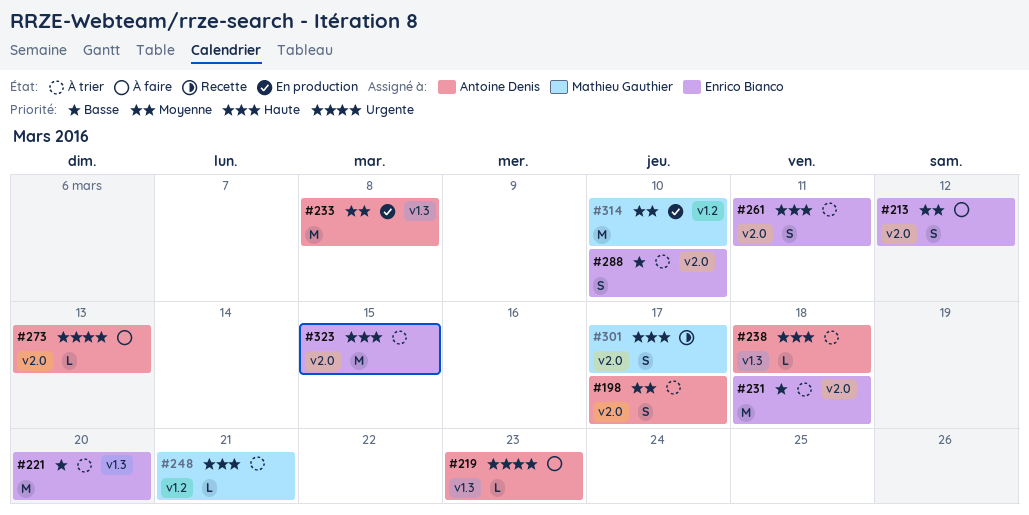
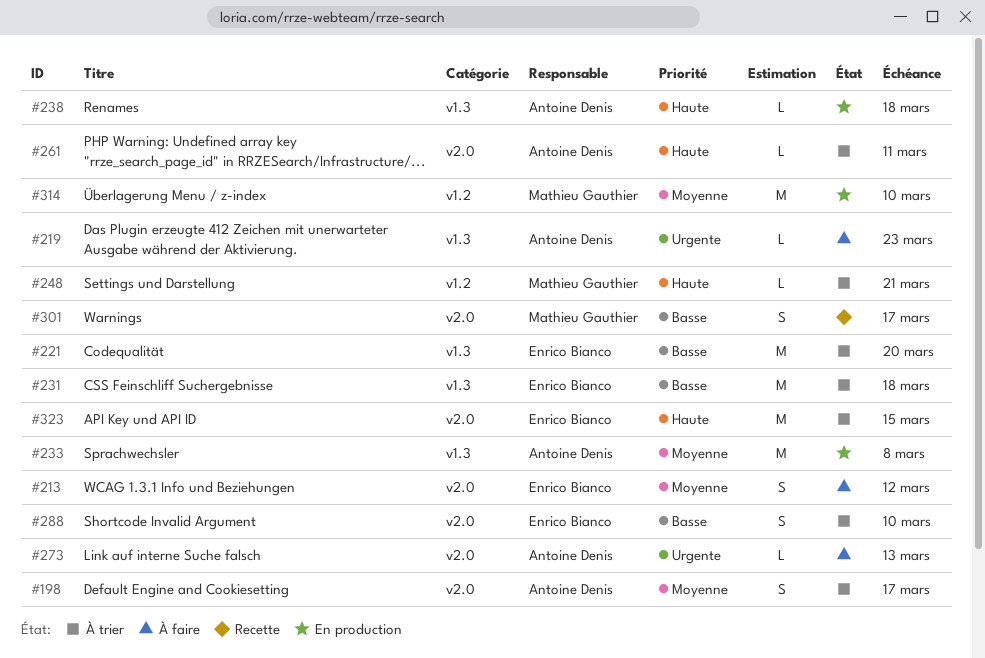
#231, label: v2.0 -> v1.3
#238, status: À trier -> En production
#261, owner: Enrico Bianco -> Antoine Denis
#261, estimate: S -> L
#301, priority: Haute -> Basse

